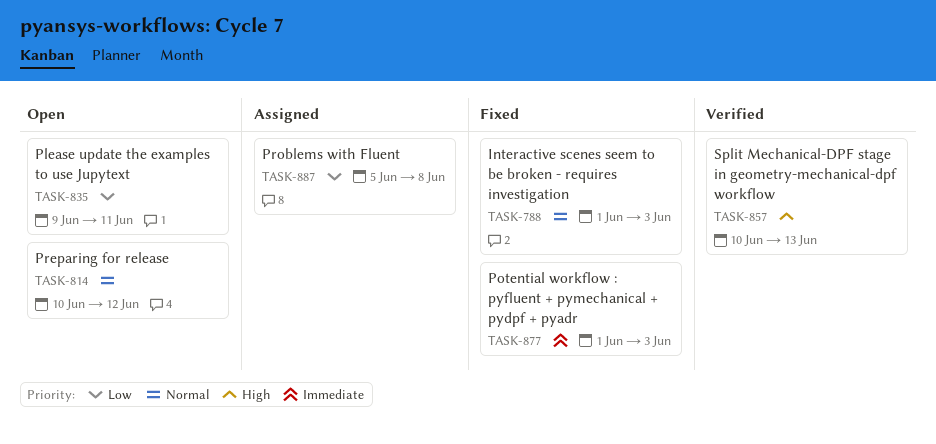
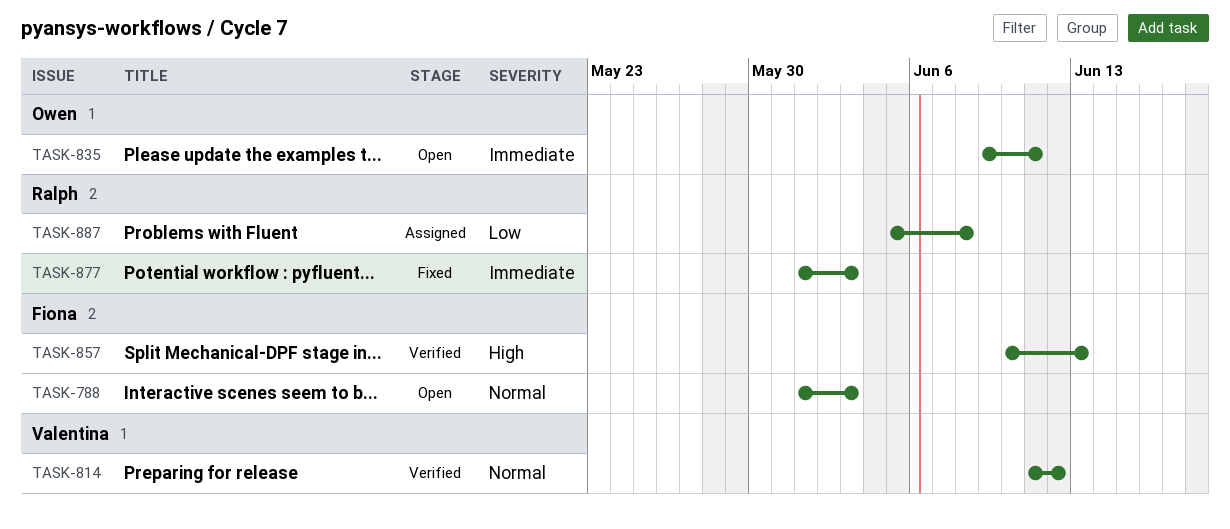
TASK-788, status: Fixed -> Open
TASK-814, status: Open -> Verified
TASK-814, start: Jun 10 -> Jun 11
TASK-835, priority: Low -> Immediate

